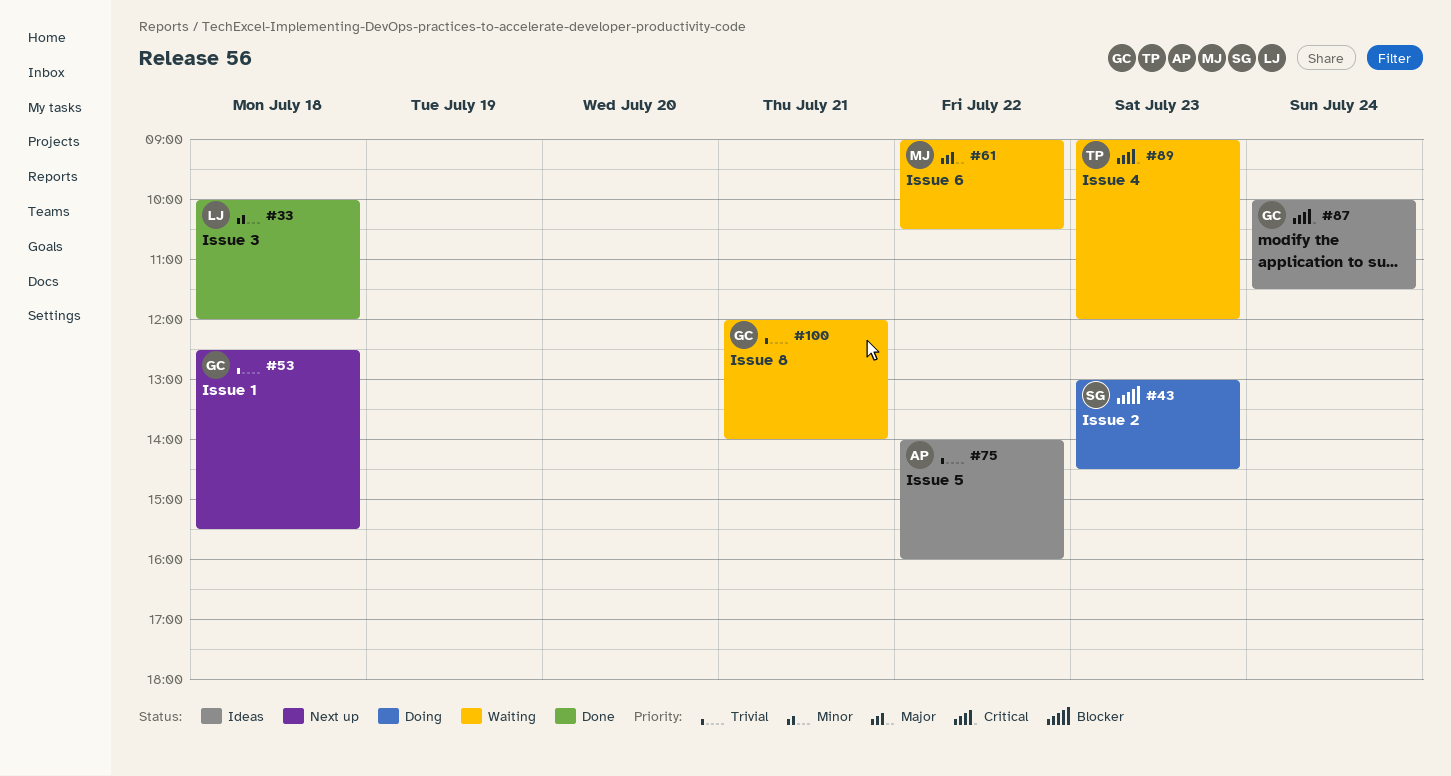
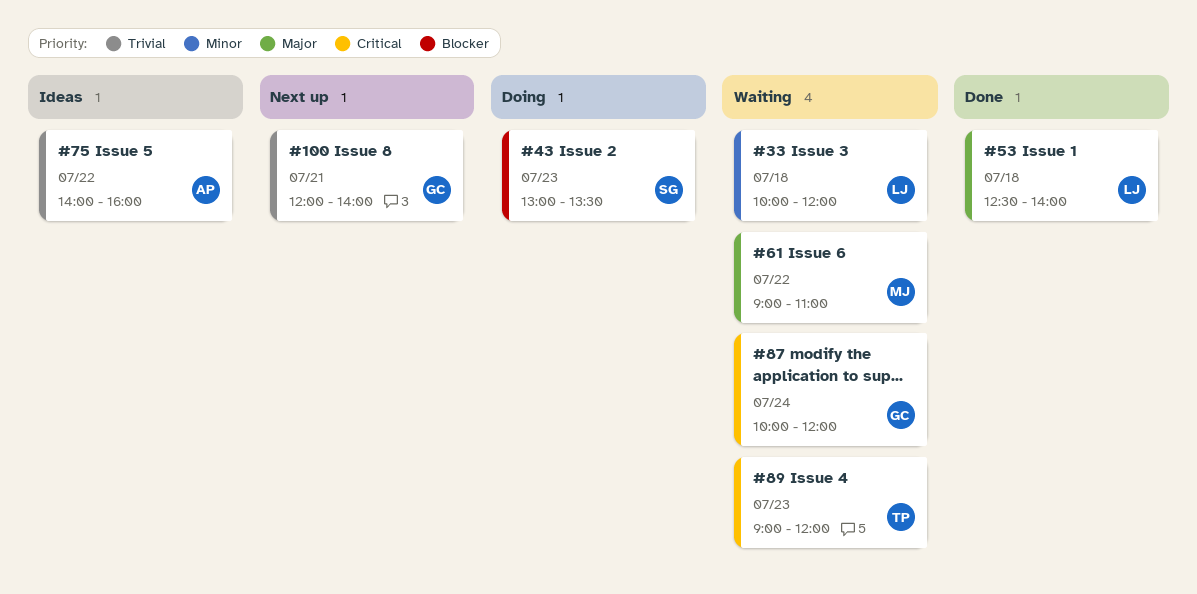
#33, status: Done -> Waiting
#43, ends: 14:30 -> 13:30
#53, status: Next up -> Done
#53, owner: GC -> LJ
#53, priority: Trivial -> Major
#53, ends: 15:30 -> 14:00
#61, ends: 10:30 -> 11:00
#87, status: Ideas -> Waiting
#87, ends: 11:30 -> 12:00
#100, status: Waiting -> Next up

